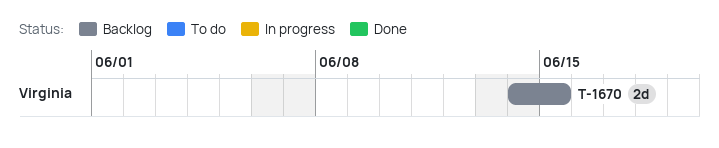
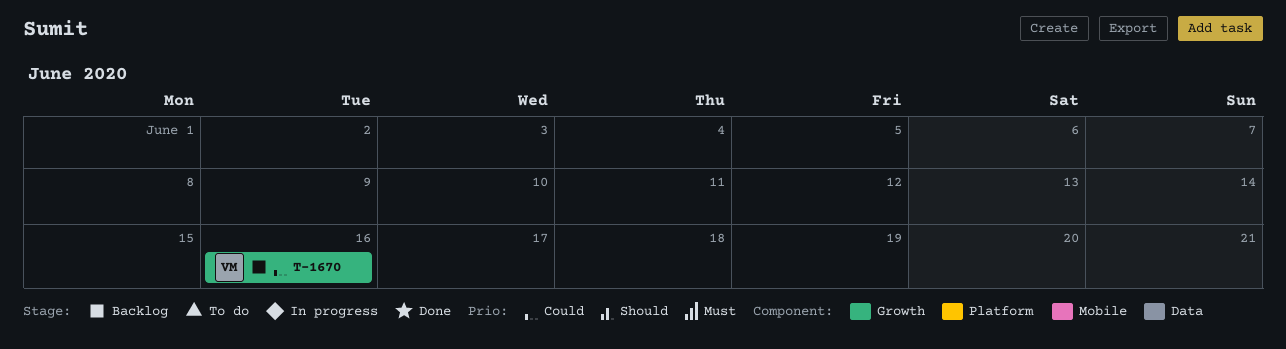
T-1670, start: Jun 14 -> Jun 16
T-1670, due: Jun 15 -> Jun 16

